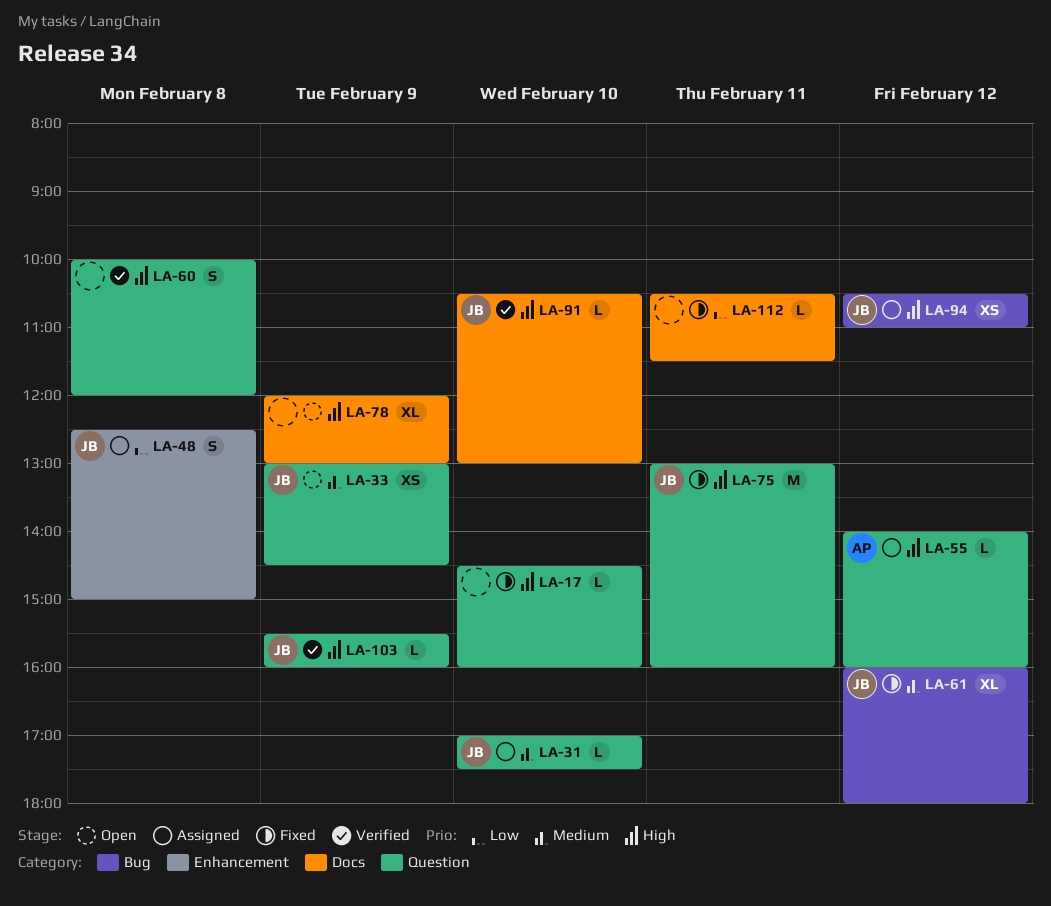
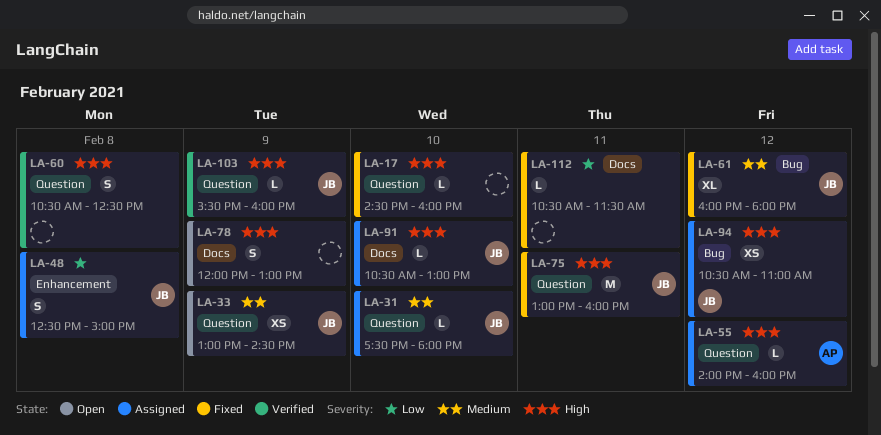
LA-31, begins: 17:00 -> 17:30
LA-31, ends: 17:30 -> 18:00
LA-60, begins: 10:00 -> 10:30
LA-60, ends: 12:00 -> 12:30
LA-78, estimate: XL -> S
LA-91, status: Verified -> Assigned

